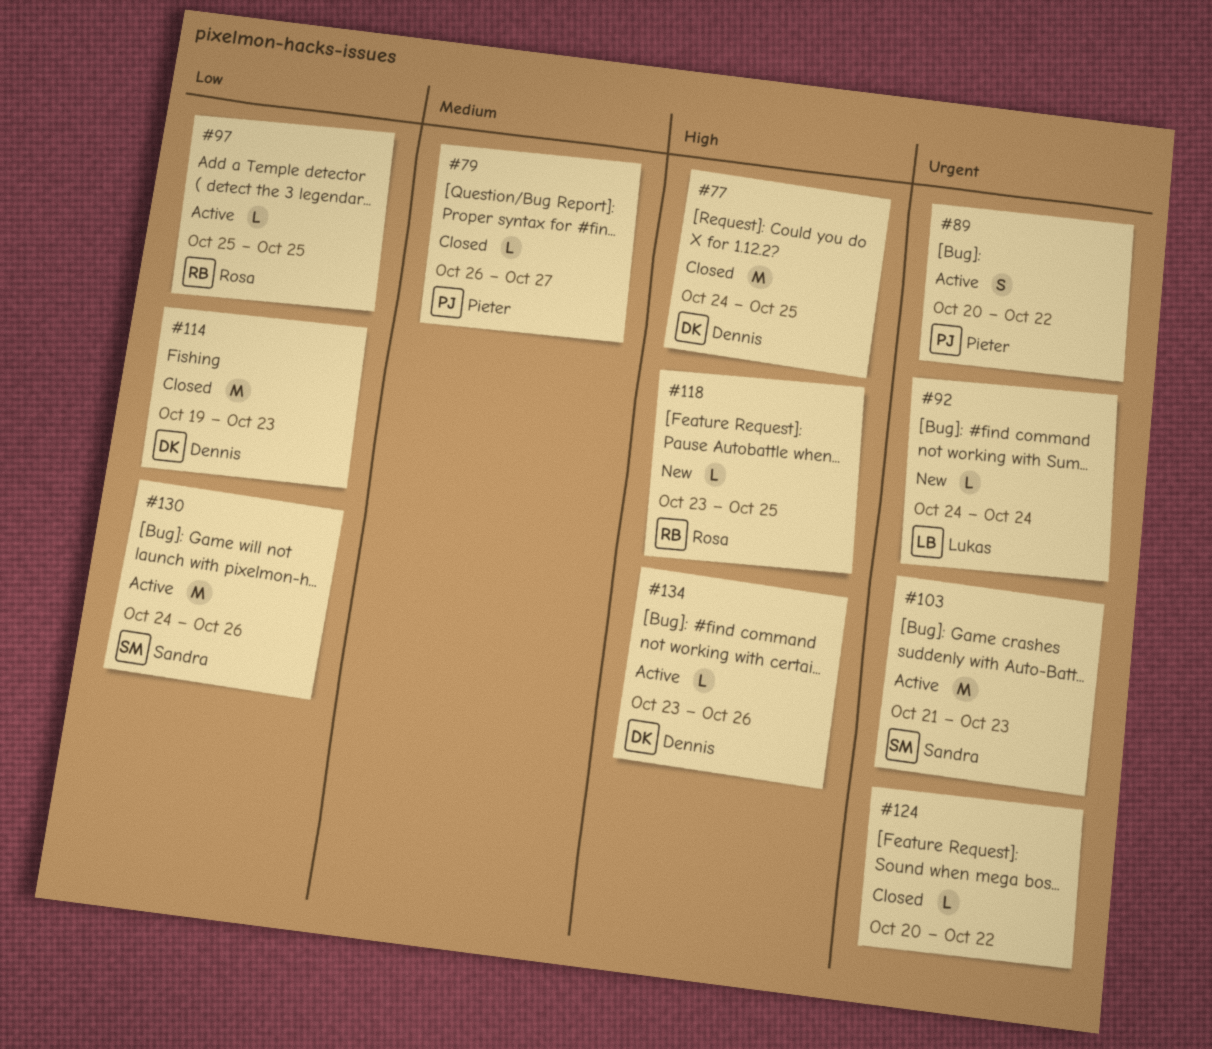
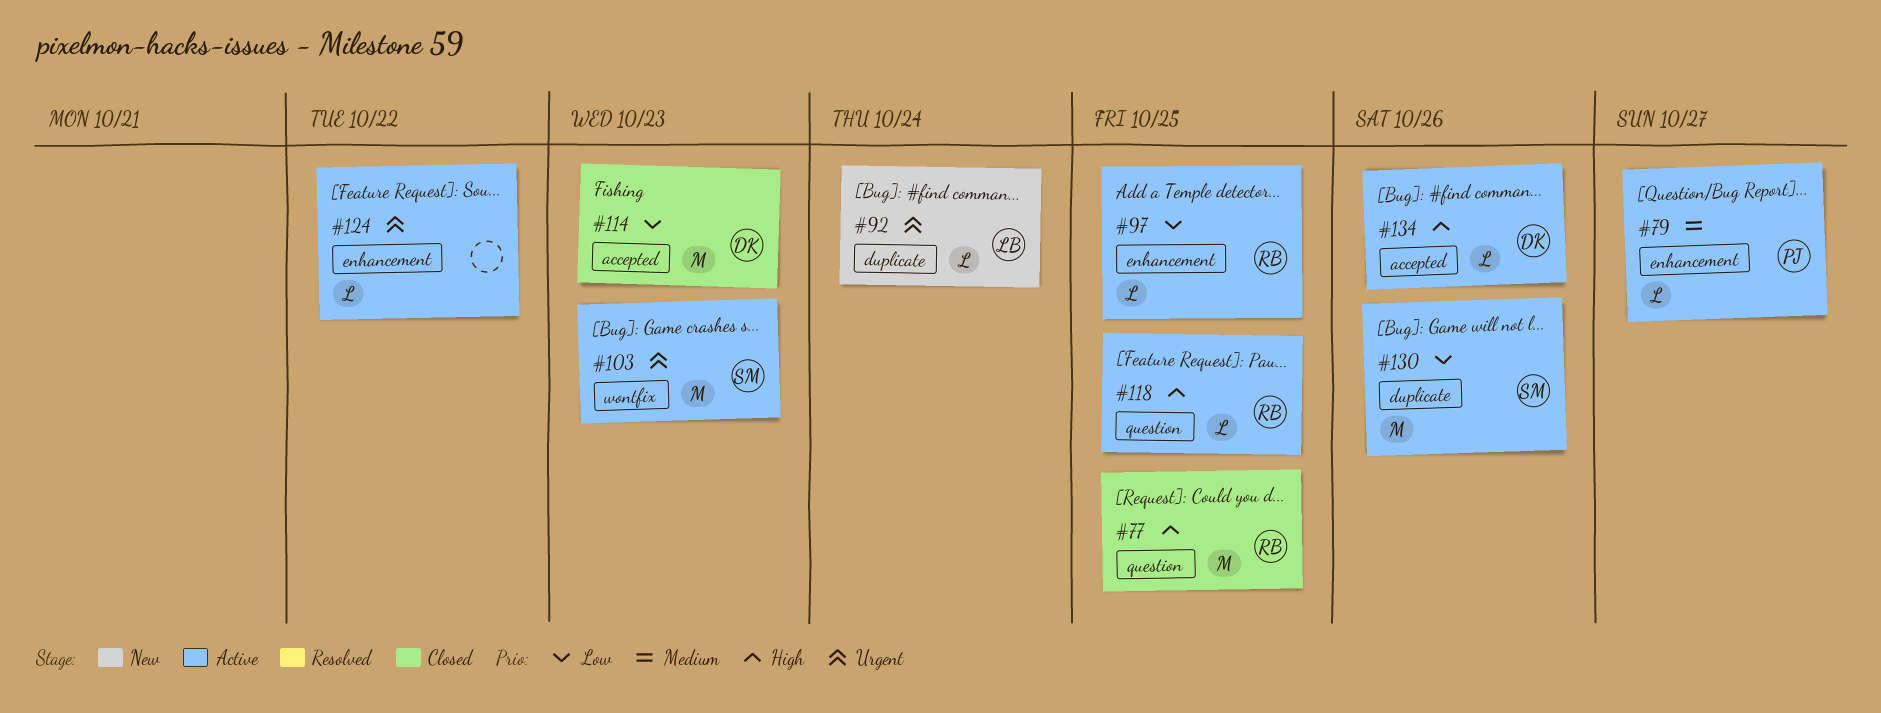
#77, owner: Dennis -> Rosa
#79, status: Closed -> Active
#89: present -> none
#118, status: New -> Active
#124, status: Closed -> Active

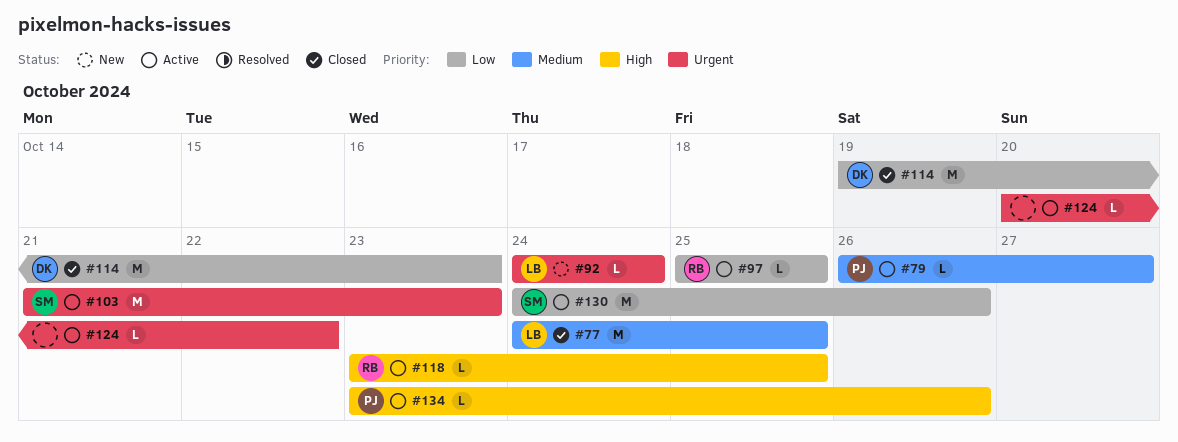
#77, owner: RB -> LB
#77, priority: High -> Medium
#134, owner: DK -> PJ

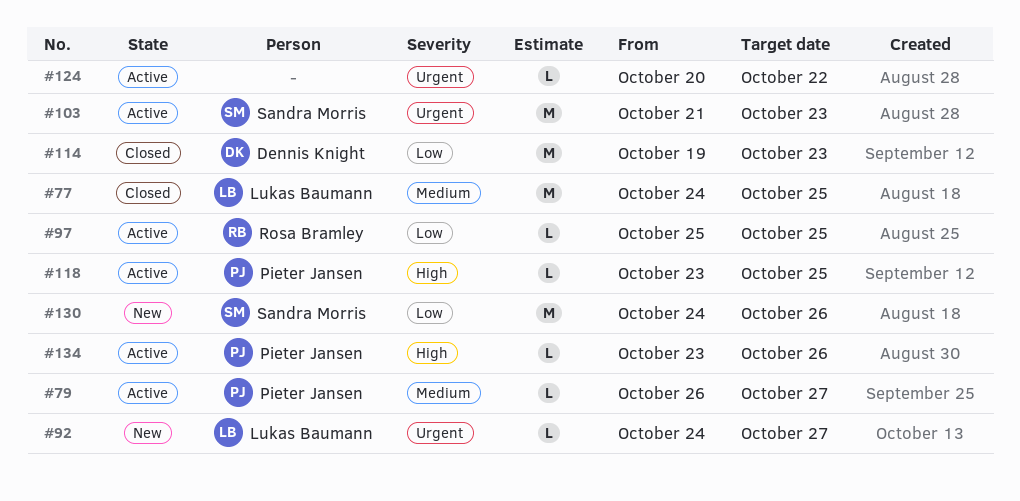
#92, due: Oct 24 -> Oct 27
#118, owner: Rosa Bramley -> Pieter Jansen
#130, status: Active -> New

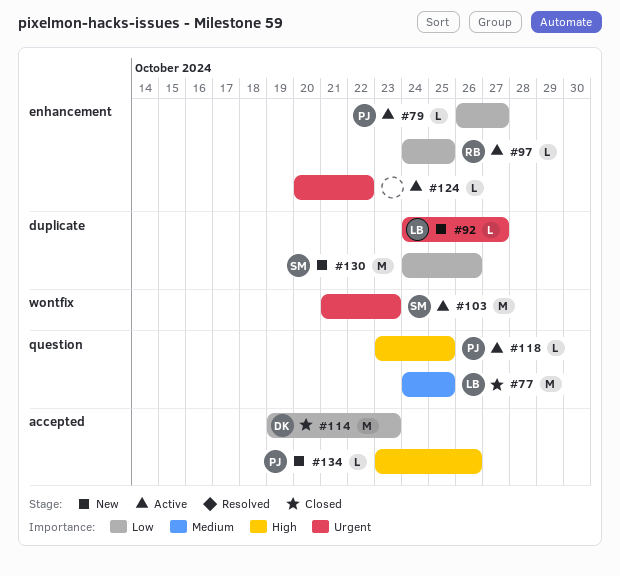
#79, priority: Medium -> Low
#97, start: Oct 25 -> Oct 24
#134, status: Active -> New

